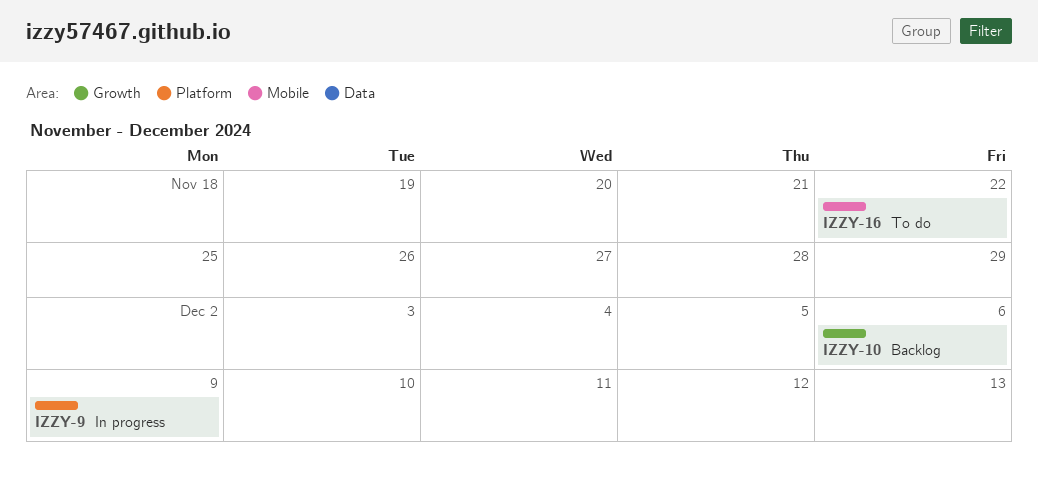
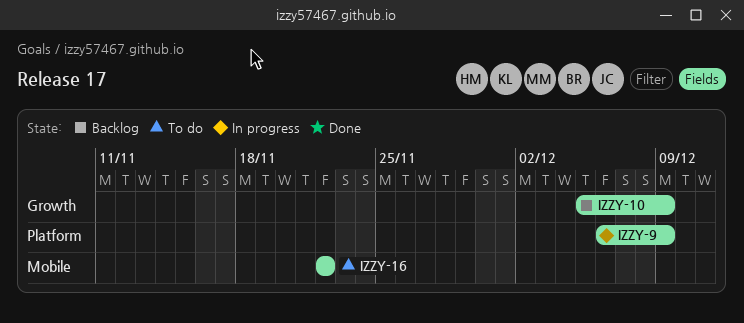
IZZY-10, due: Dec 6 -> Dec 9

